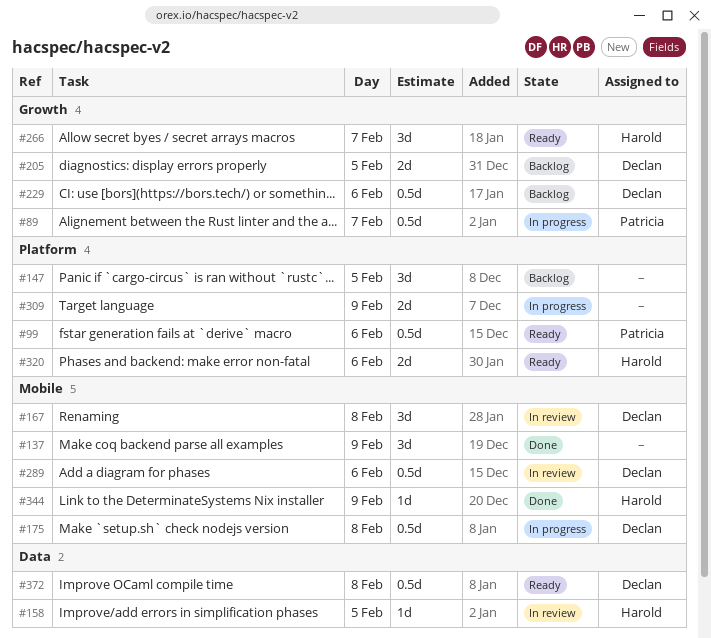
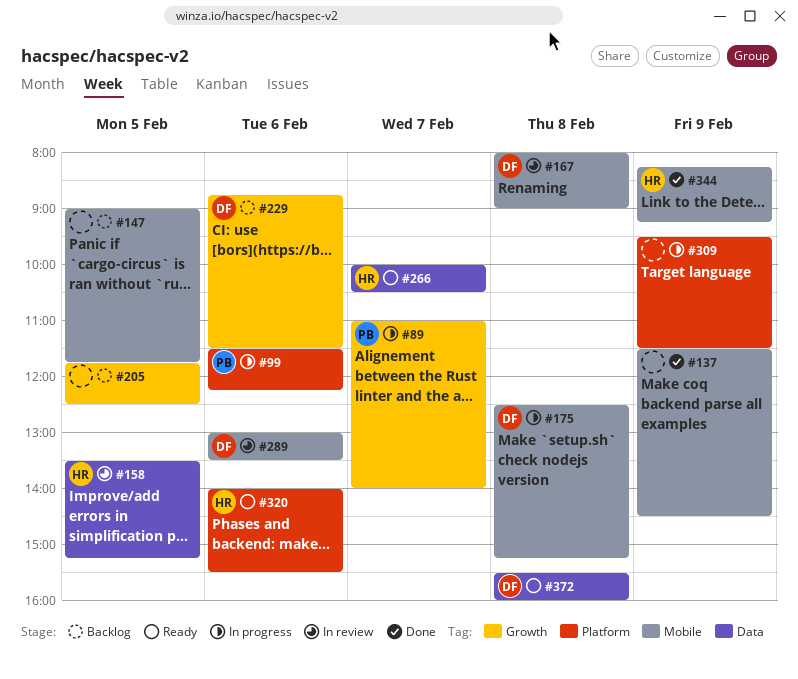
#99, status: Ready -> In progress
#147, label: Platform -> Mobile
#205, owner: Declan -> none
#266, label: Growth -> Data

